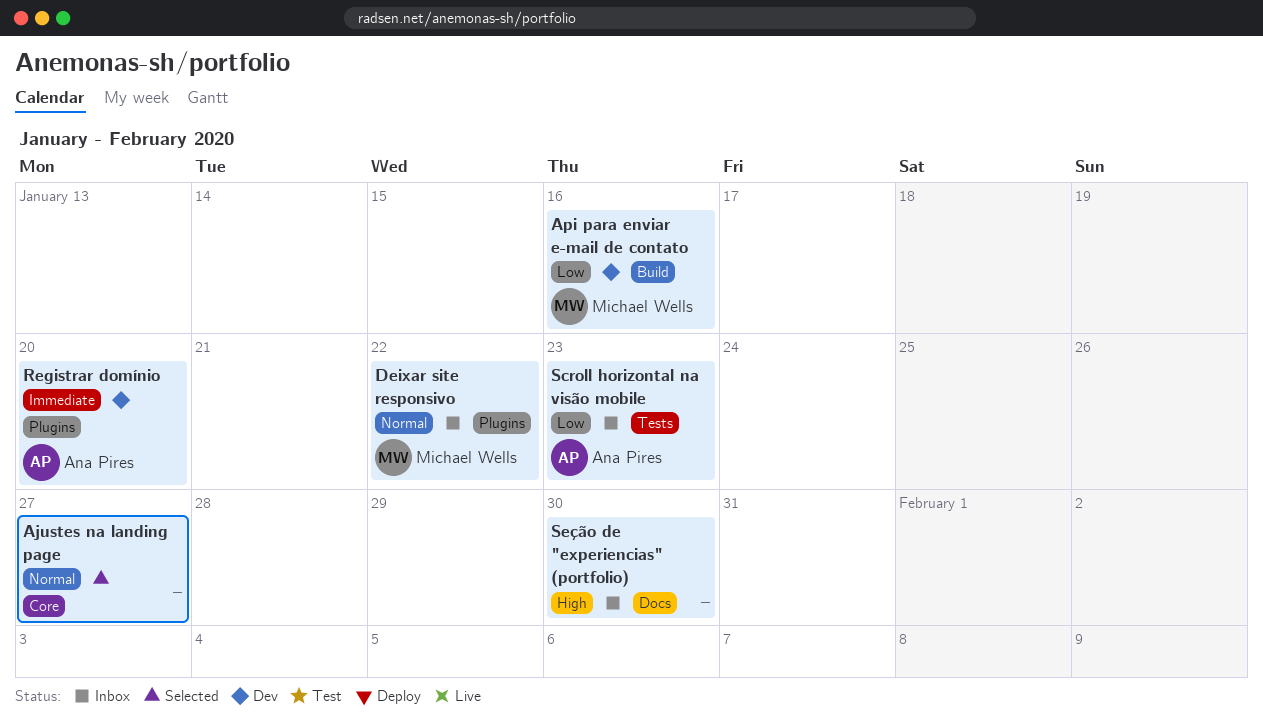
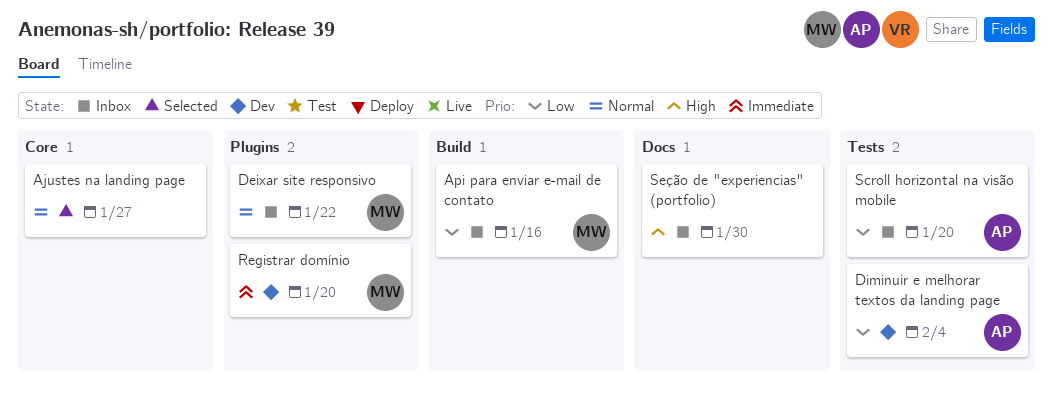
Api para enviar e-mail de contato, status: Dev -> Inbox
Diminuir e melhorar textos da landing page: none -> present
Registrar domínio, owner: Ana Pires -> Michael Wells
Scroll horizontal na visão mobile, due: Jan 23 -> Jan 20

